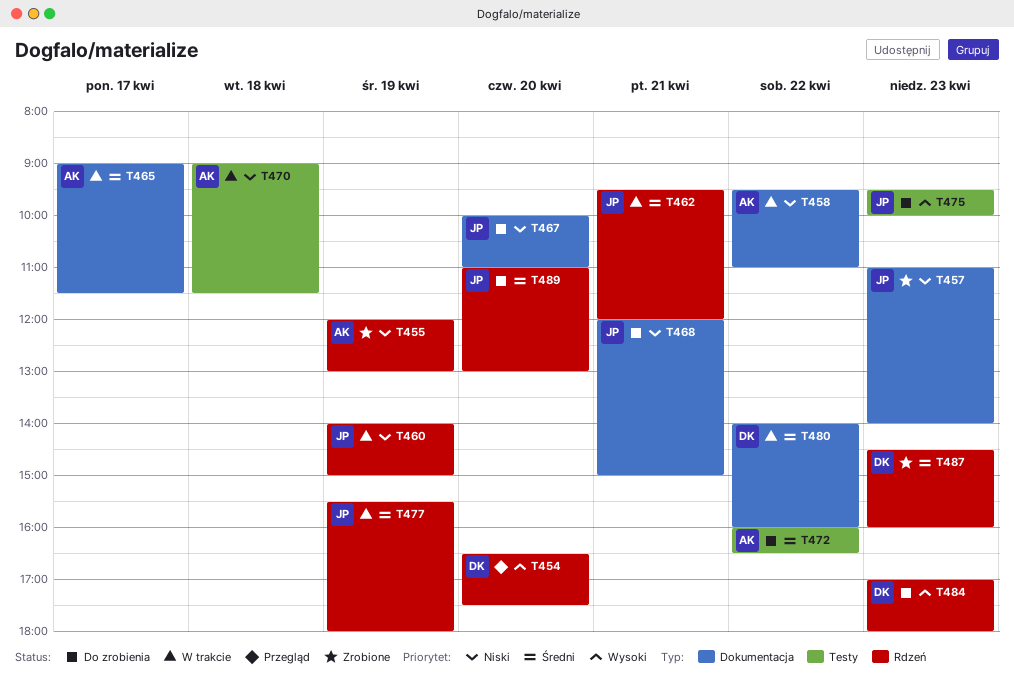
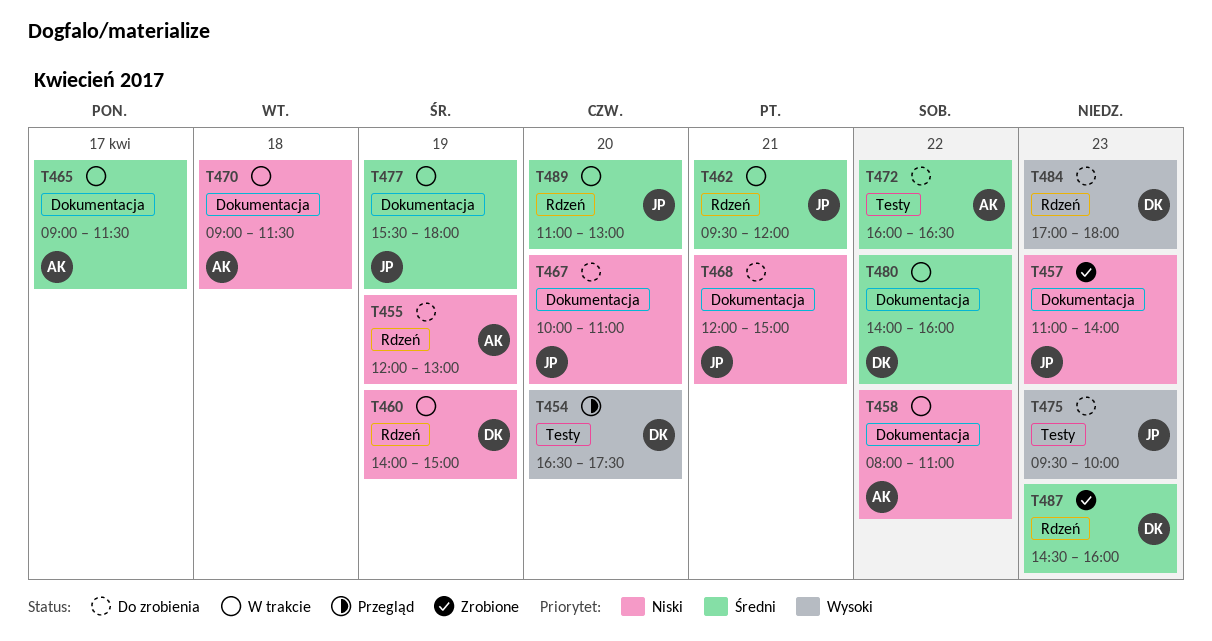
T454, label: Rdzeń -> Testy
T455, status: Zrobione -> Do zrobienia
T458, begins: 09:30 -> 08:00
T460, owner: JP -> DK
T470, label: Testy -> Dokumentacja
T477, label: Rdzeń -> Dokumentacja
T489, status: Do zrobienia -> W trakcie

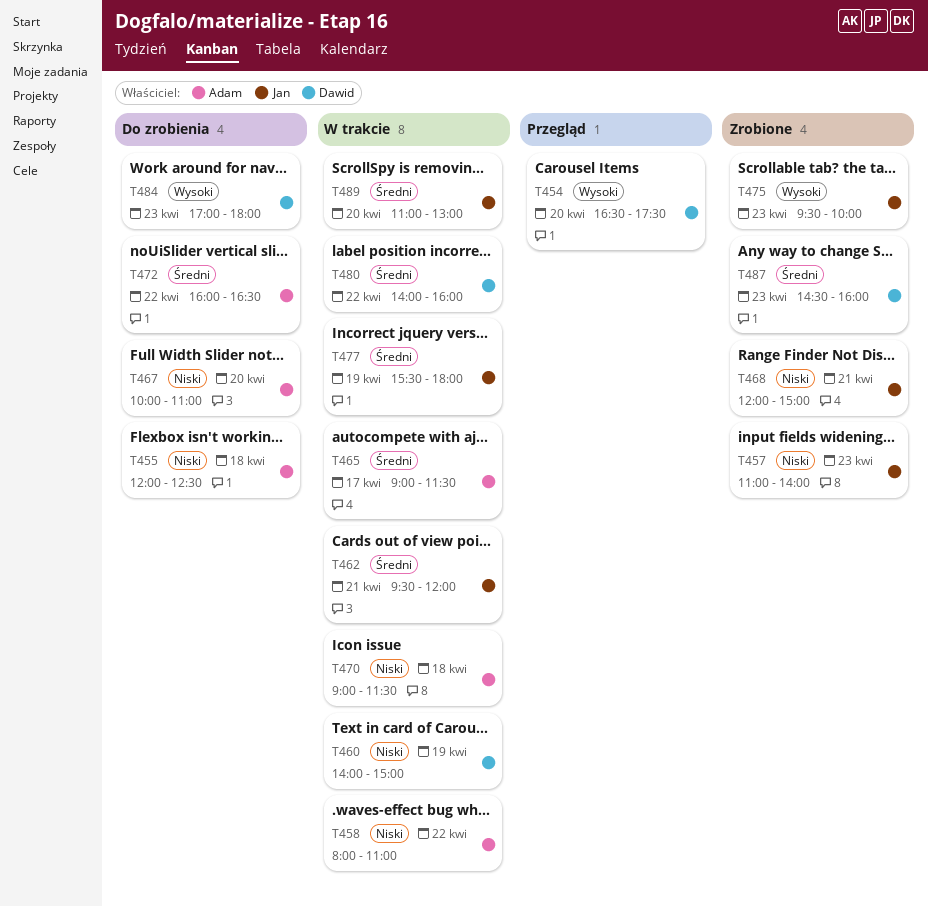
T455, day: Apr 19 -> Apr 18
T455, ends: 13:00 -> 12:30
T467, owner: Jan -> Adam
T468, status: Do zrobienia -> Zrobione
T475, status: Do zrobienia -> Zrobione

